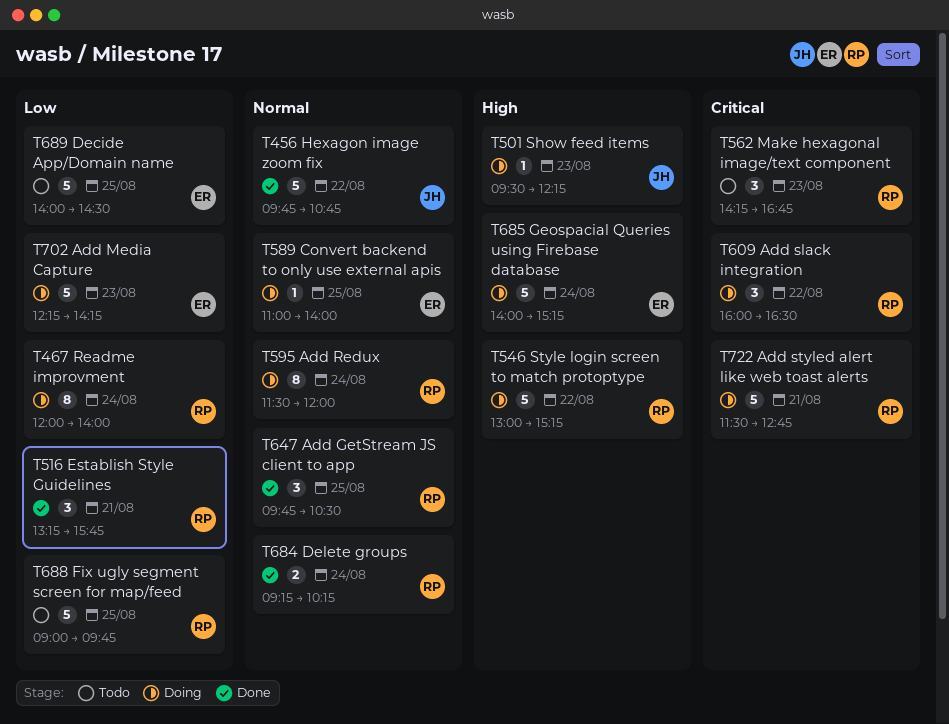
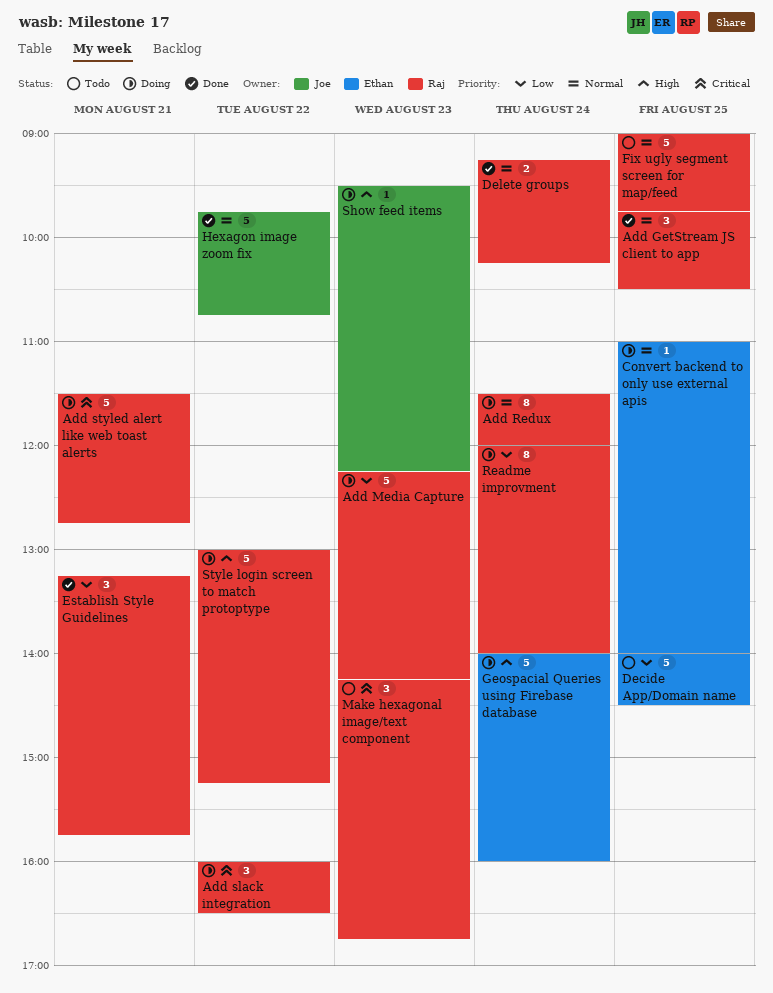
Add Media Capture, owner: Ethan -> Raj
Fix ugly segment screen for map/feed, priority: Low -> Normal
Geospacial Queries using Firebase database, ends: 15:15 -> 16:00

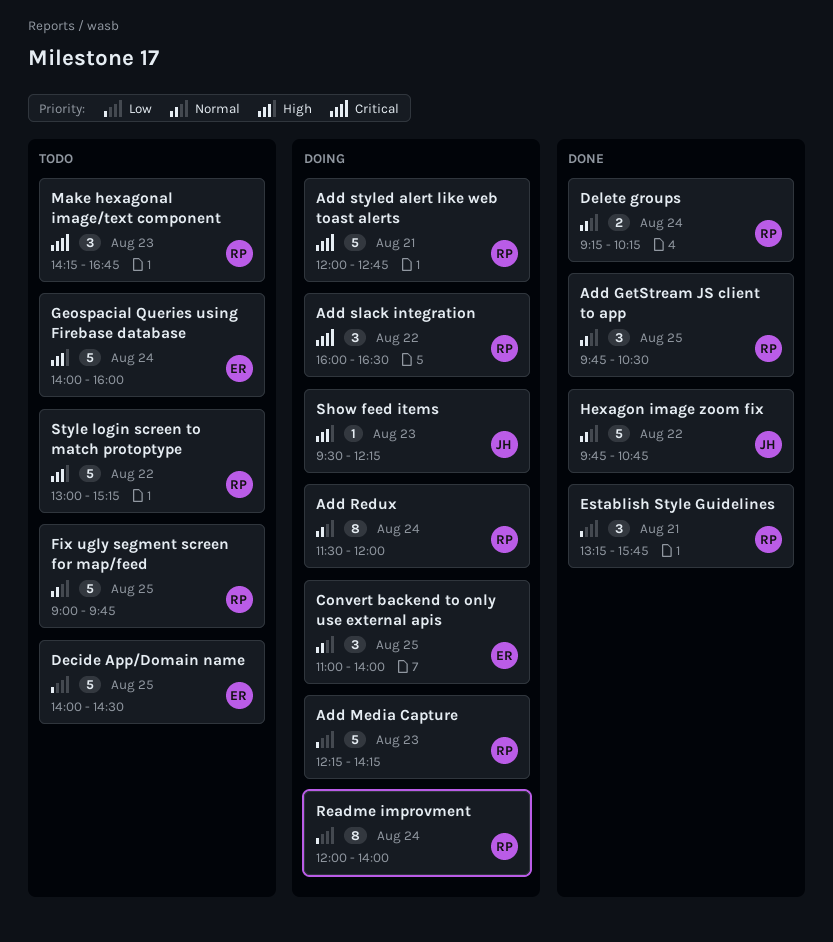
Add styled alert like web toast alerts, begins: 11:30 -> 12:00
Convert backend to only use external apis, estimate: 1 -> 3
Geospacial Queries using Firebase database, status: Doing -> Todo
Style login screen to match protoptype, status: Doing -> Todo

